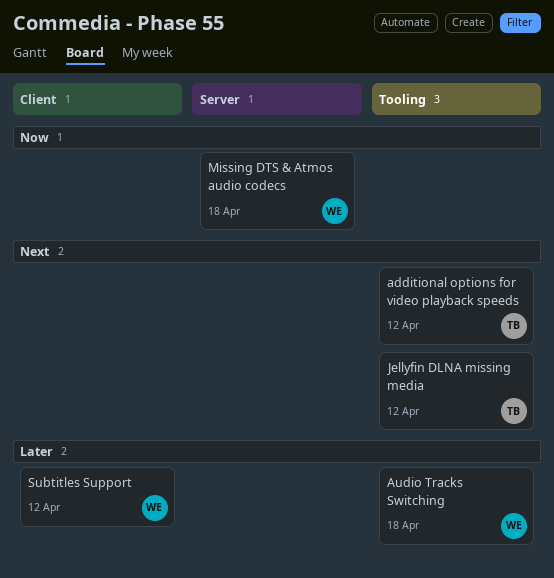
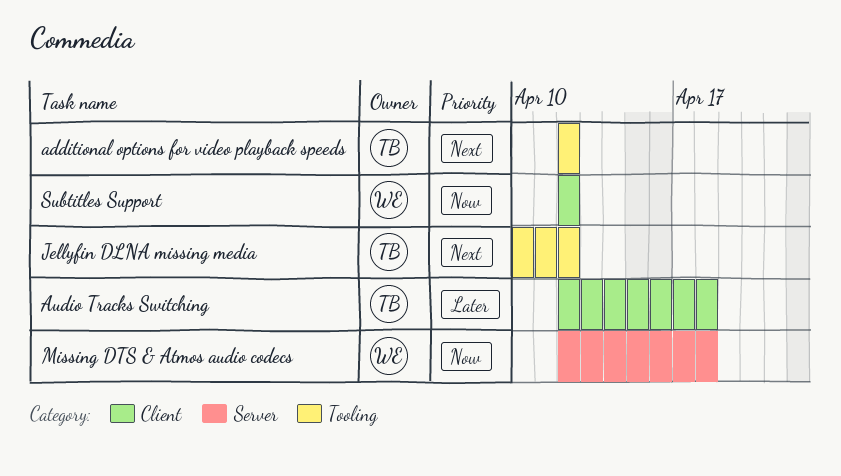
Audio Tracks Switching, owner: WE -> TB
Audio Tracks Switching, label: Tooling -> Client
Subtitles Support, priority: Later -> Now

